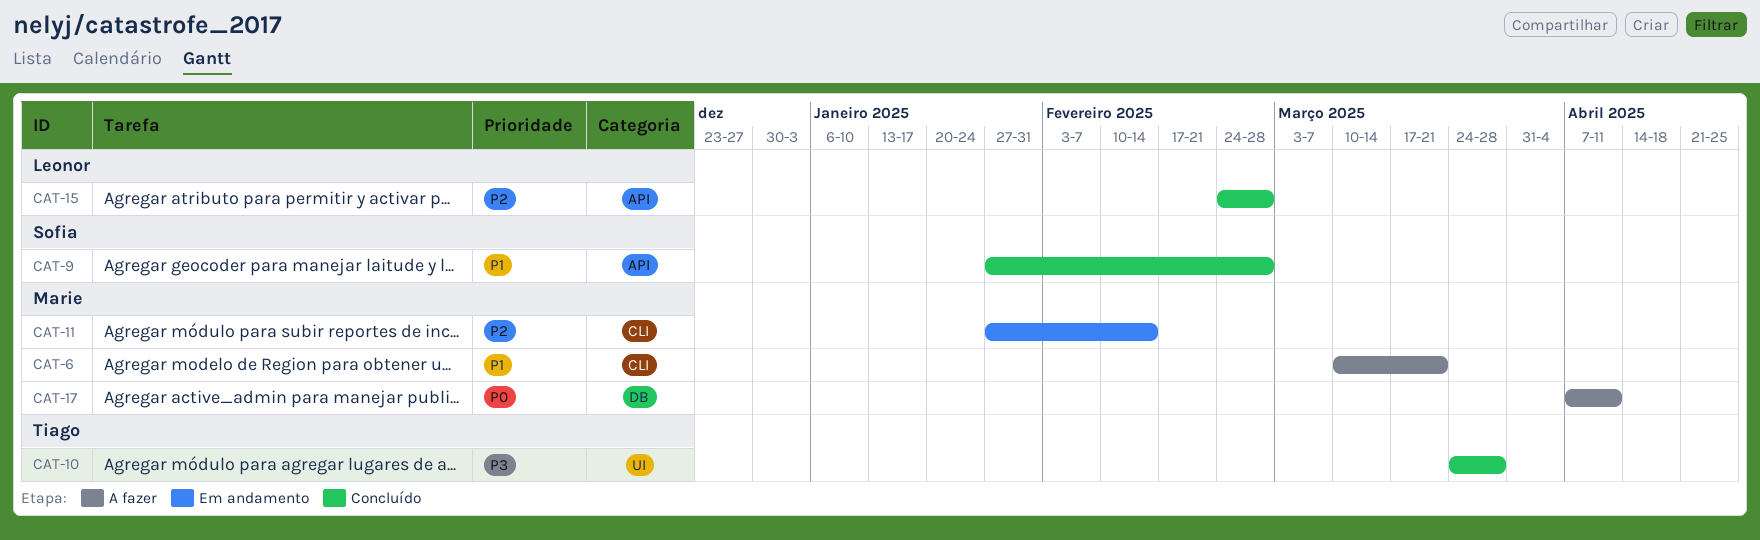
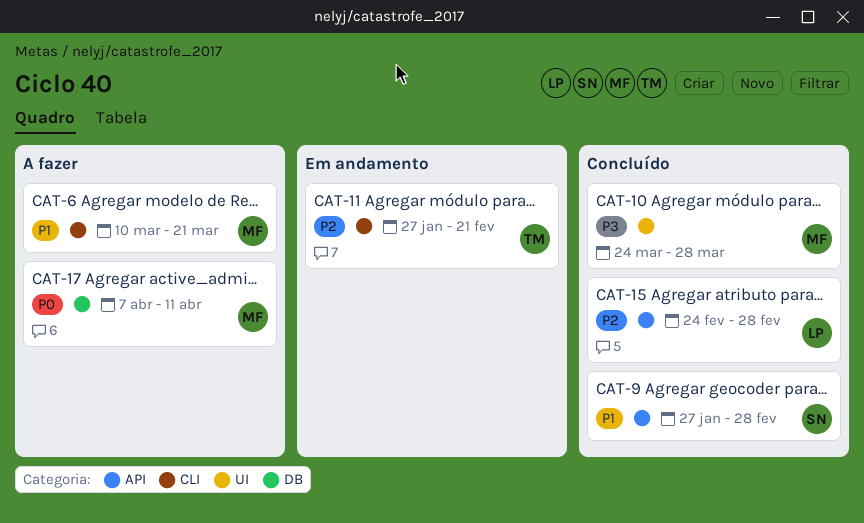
CAT-10, owner: Tiago -> Marie
CAT-11, owner: Marie -> Tiago
CAT-11, due: Feb 14 -> Feb 21

